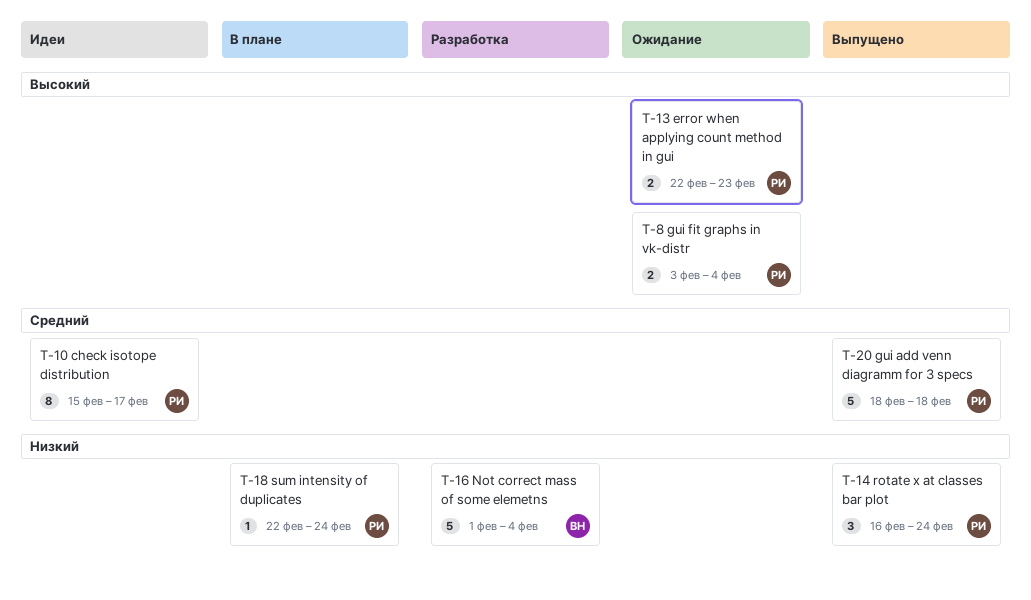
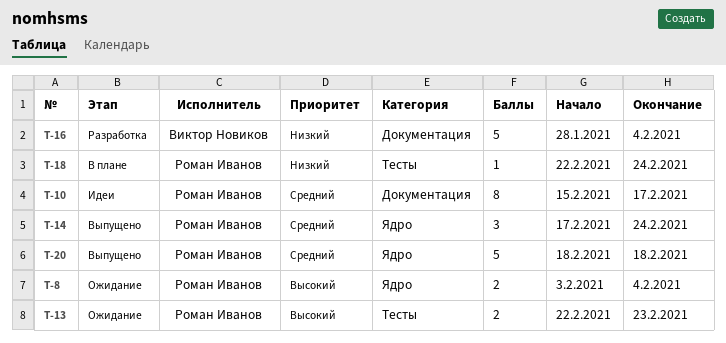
T-14, priority: Низкий -> Средний
T-14, start: Feb 16 -> Feb 17
T-16, start: Feb 1 -> Jan 28

